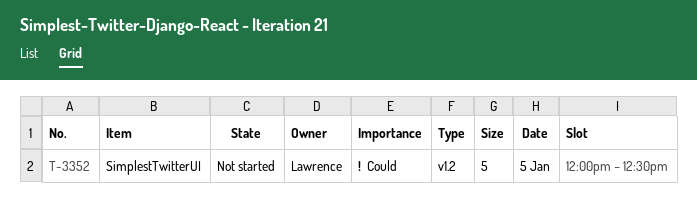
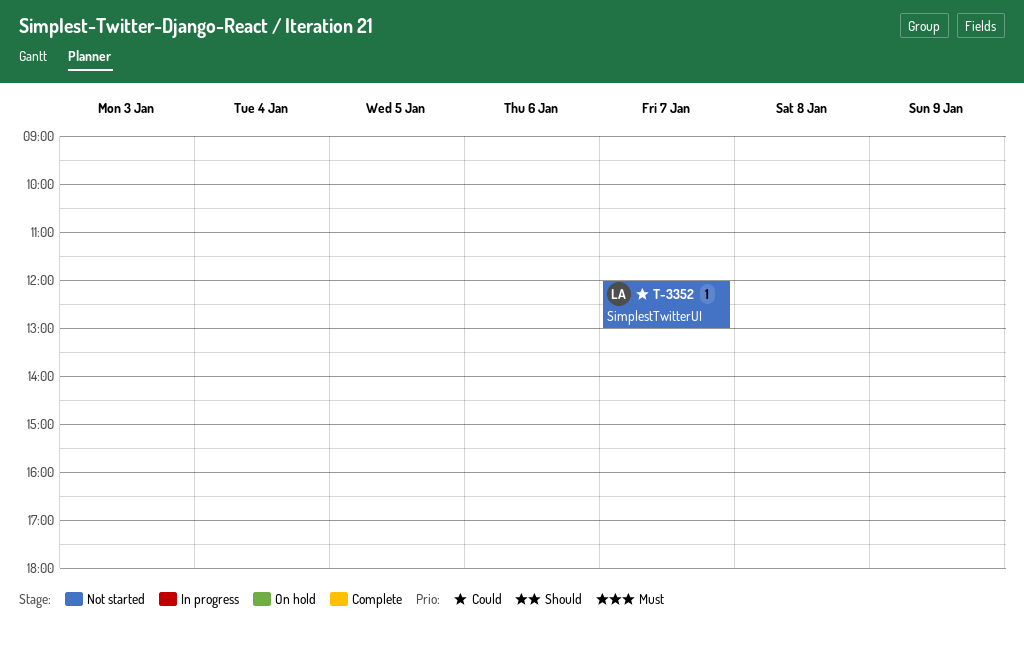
T-3352, estimate: 5 -> 1
T-3352, day: Jan 5 -> Jan 7
T-3352, ends: 12:30 -> 13:00

